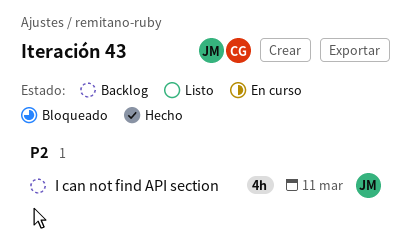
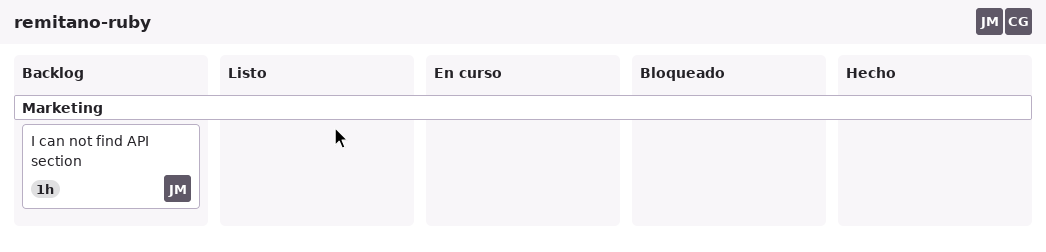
I can not find API section, estimate: 4h -> 1h

